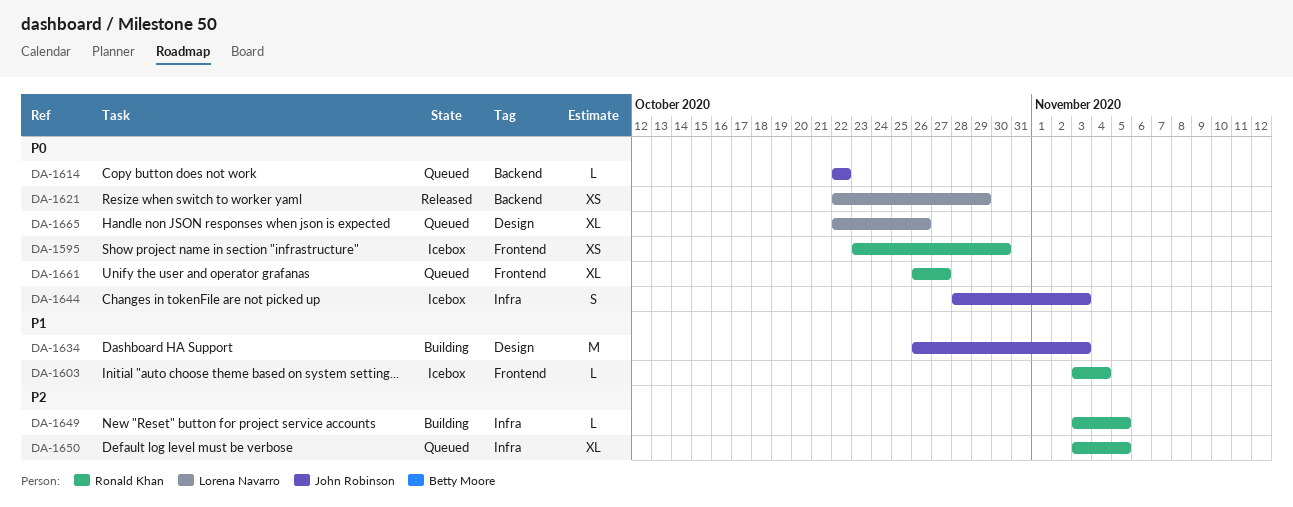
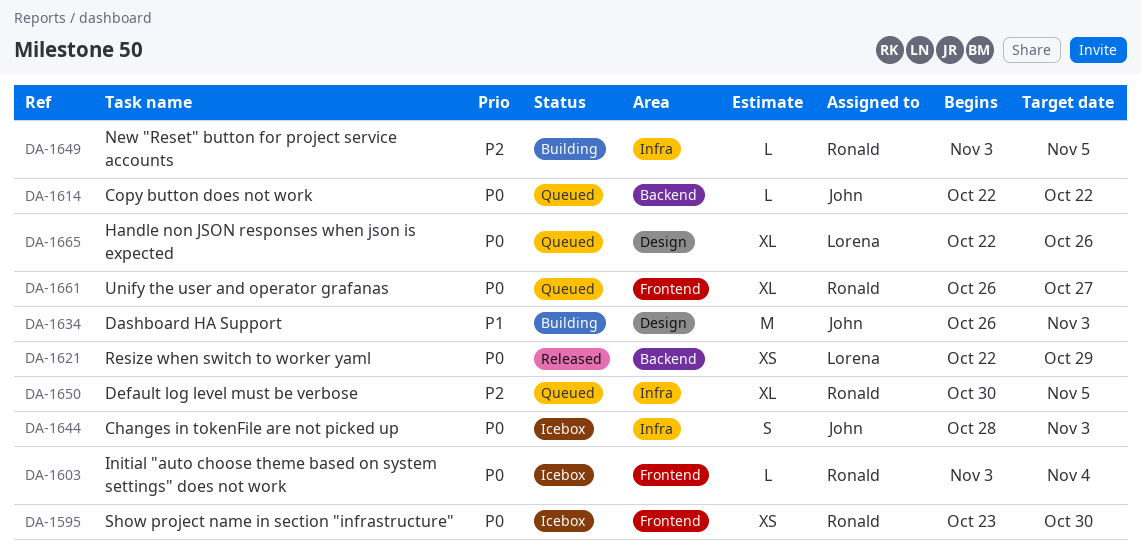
DA-1603, priority: P1 -> P0
DA-1650, start: Nov 3 -> Oct 30

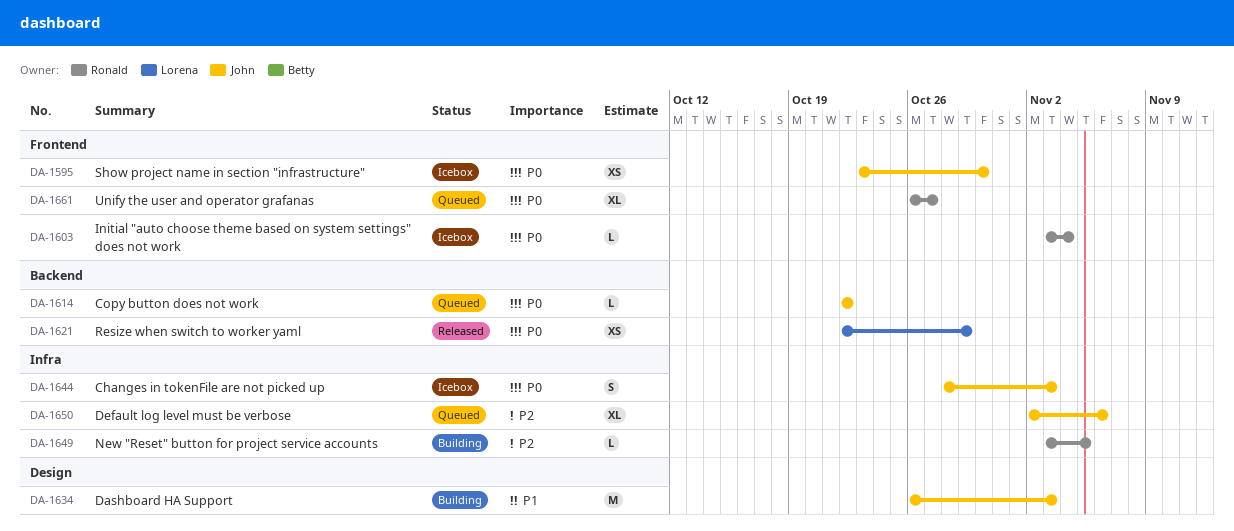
DA-1595, owner: Ronald -> John
DA-1650, owner: Ronald -> John
DA-1650, start: Oct 30 -> Nov 2
DA-1650, due: Nov 5 -> Nov 6
DA-1665: present -> none

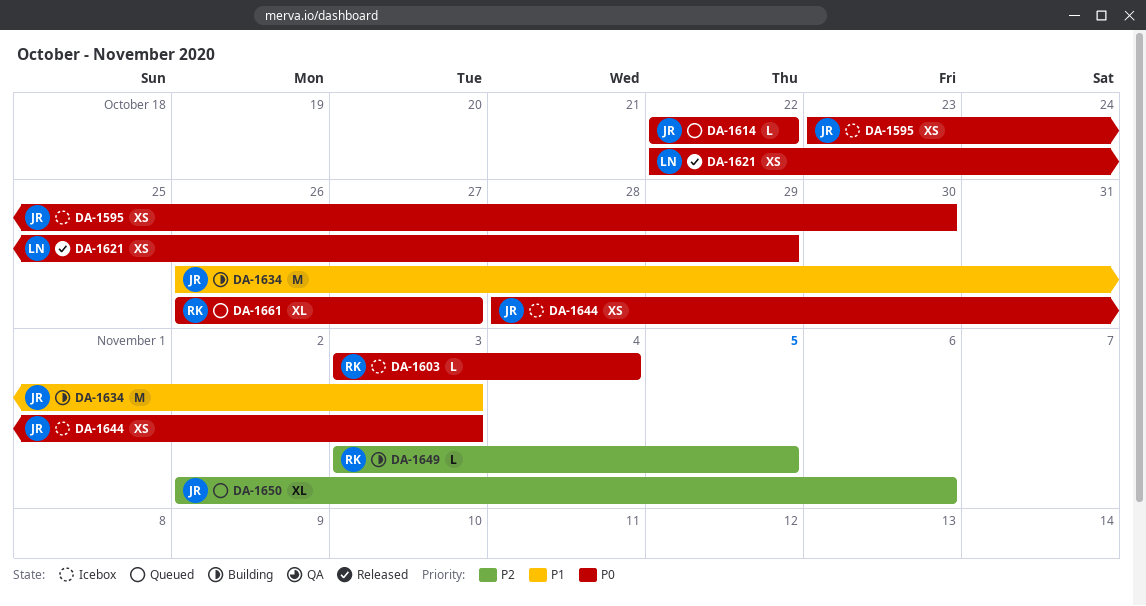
DA-1644, estimate: S -> XS

